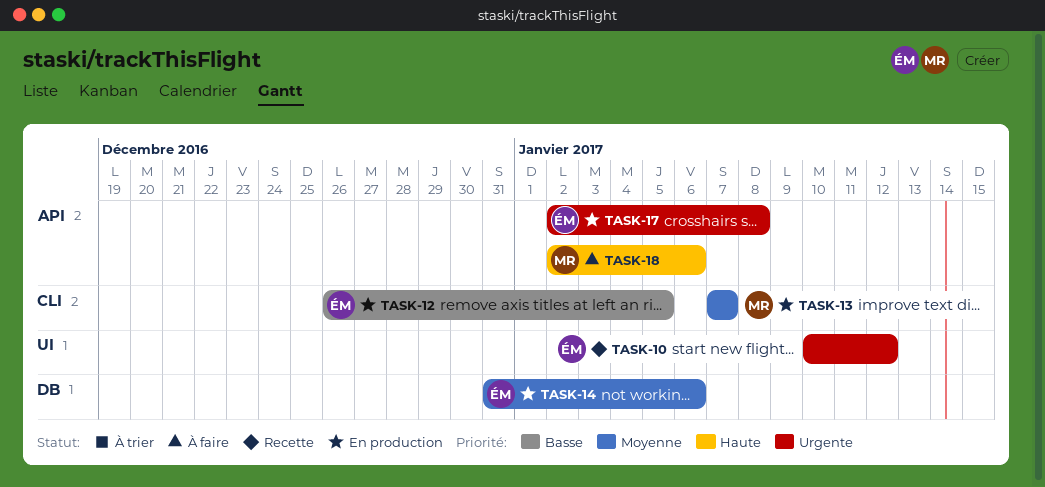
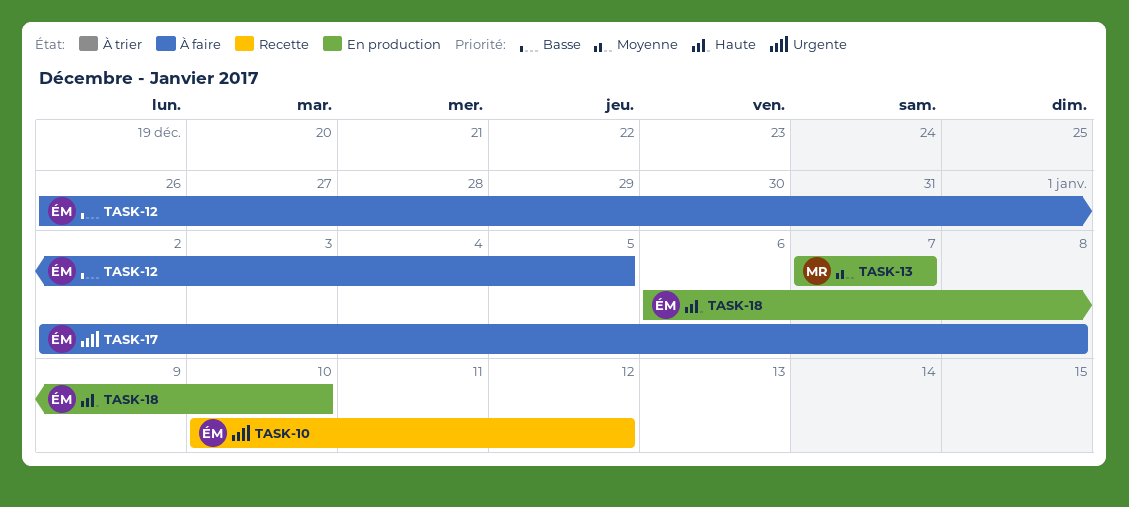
TASK-12, status: En production -> À faire
TASK-14: present -> none
TASK-17, status: En production -> À faire
TASK-18, status: À faire -> En production
TASK-18, owner: MR -> ÉM
TASK-18, start: Jan 2 -> Jan 6
TASK-18, due: Jan 6 -> Jan 10

